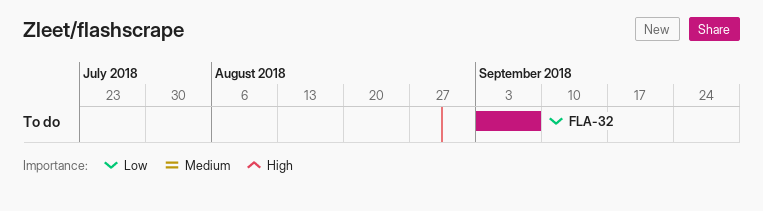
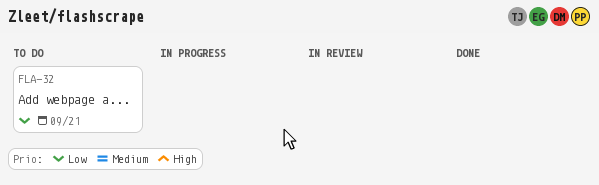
FLA-32, due: Sep 7 -> Sep 21

